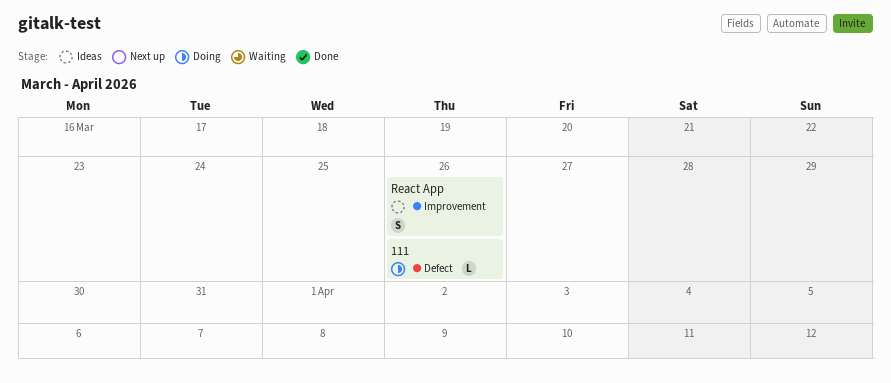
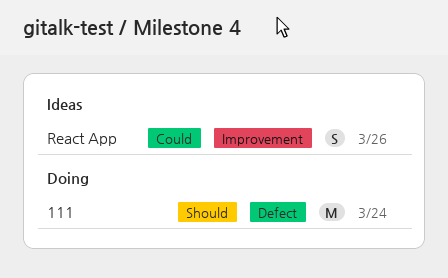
111, estimate: L -> M
111, due: Mar 26 -> Mar 24

